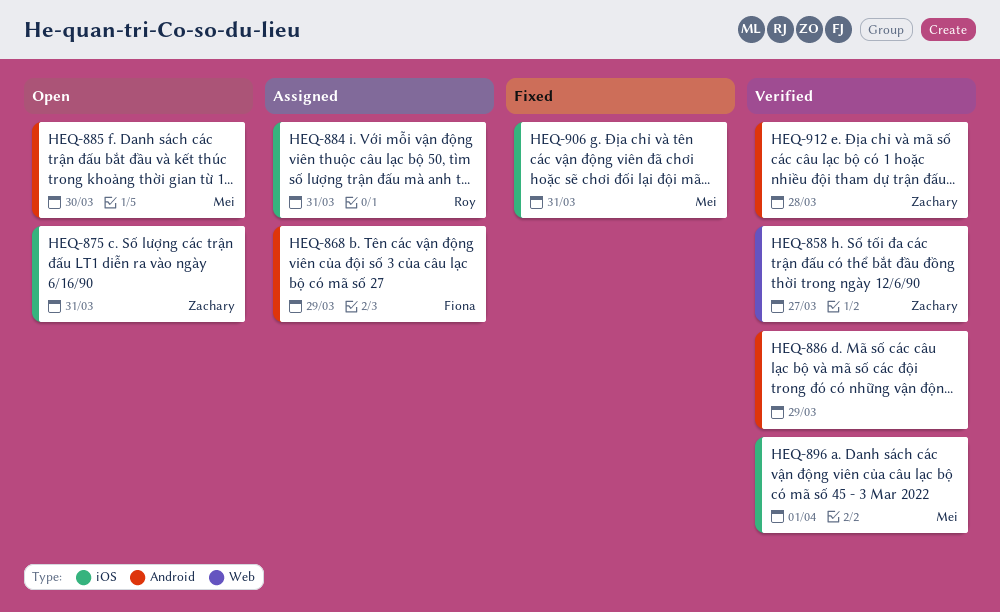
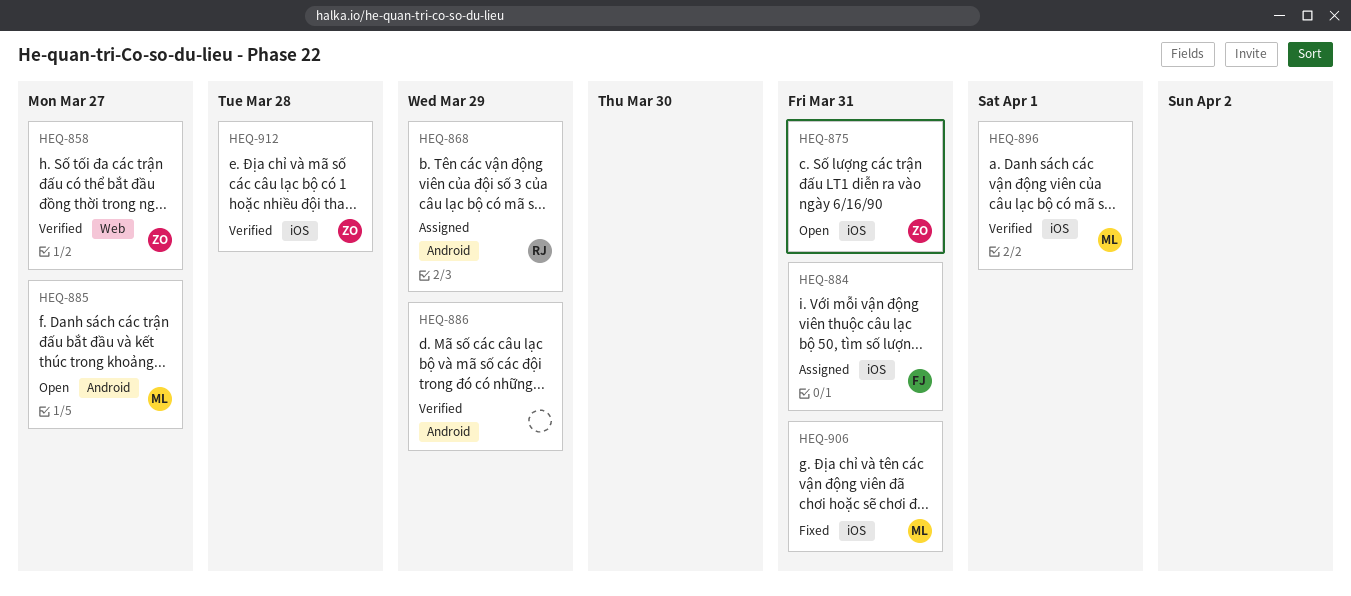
HEQ-868, owner: Fiona -> Roy
HEQ-884, owner: Roy -> Fiona
HEQ-885, due: Mar 30 -> Mar 27
HEQ-912, label: Android -> iOS

